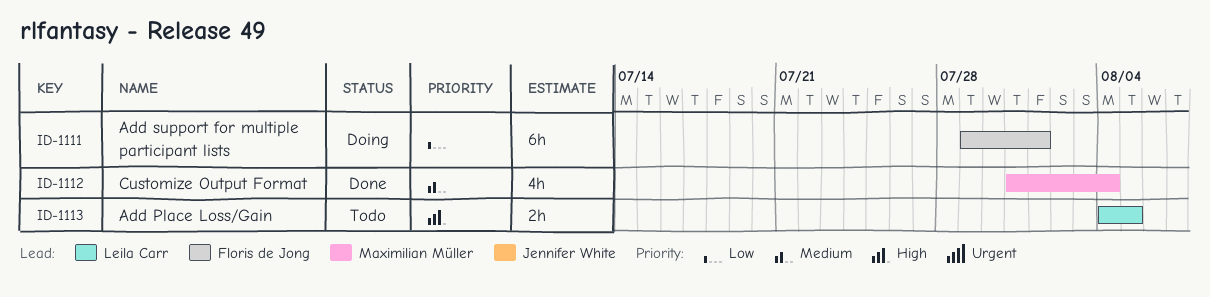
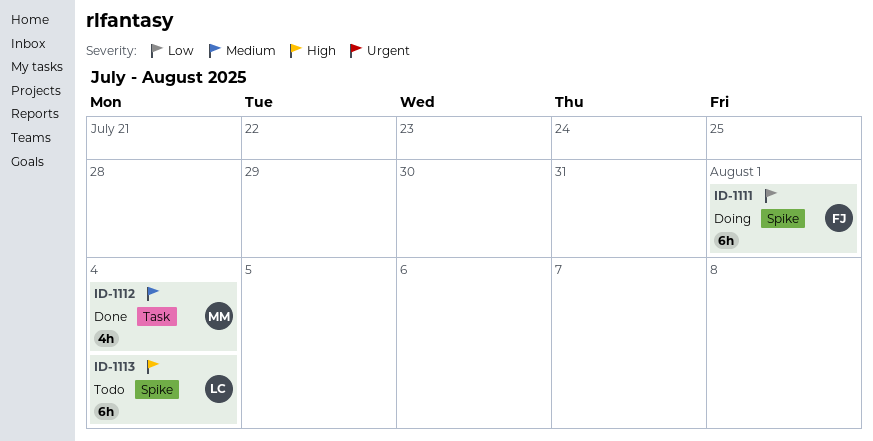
ID-1113, estimate: 2h -> 6h
ID-1113, due: Aug 5 -> Aug 4

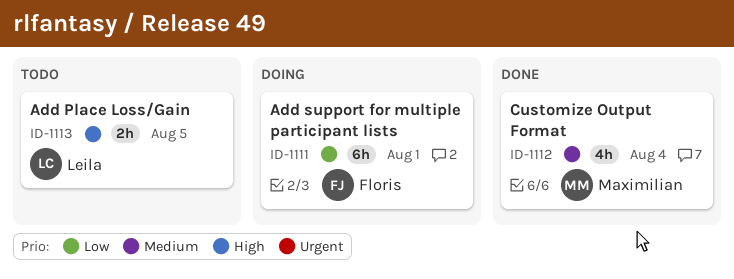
ID-1113, estimate: 6h -> 2h
ID-1113, due: Aug 4 -> Aug 5

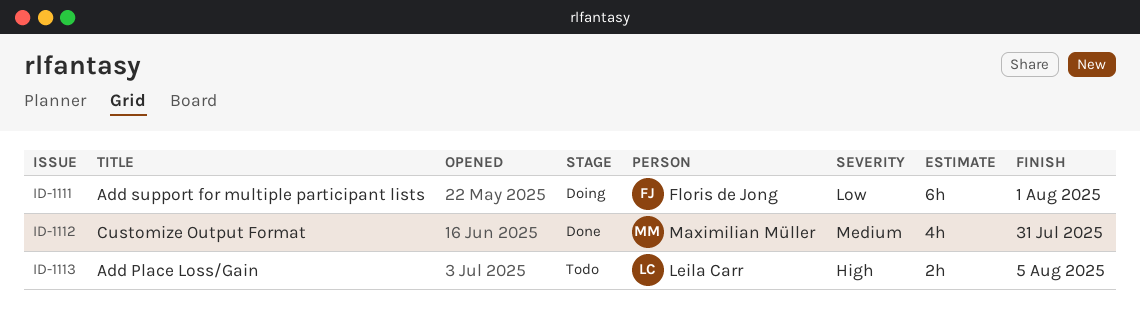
ID-1112, due: Aug 4 -> Jul 31

